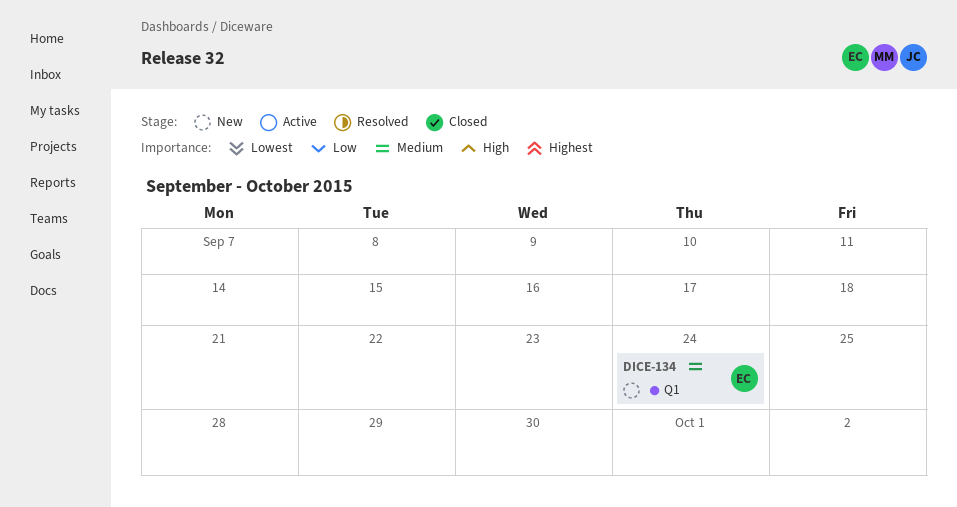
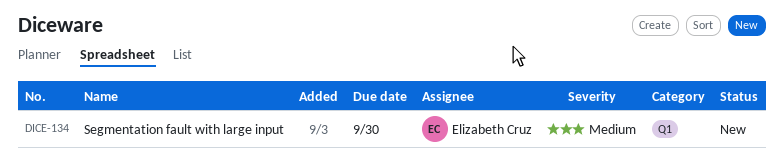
DICE-134, due: Sep 24 -> Sep 30

